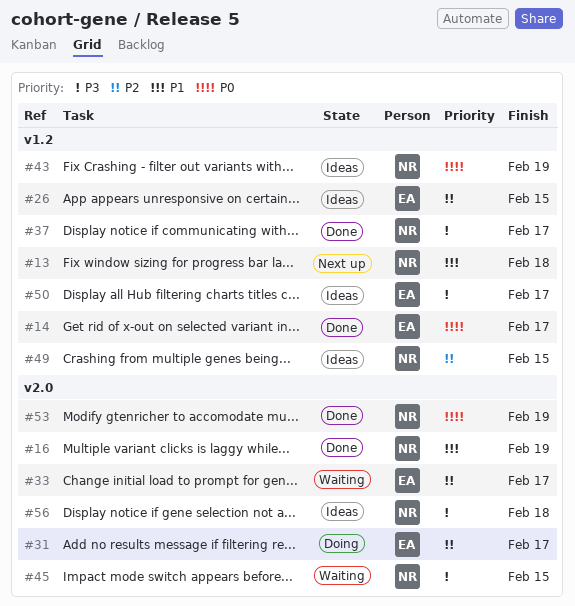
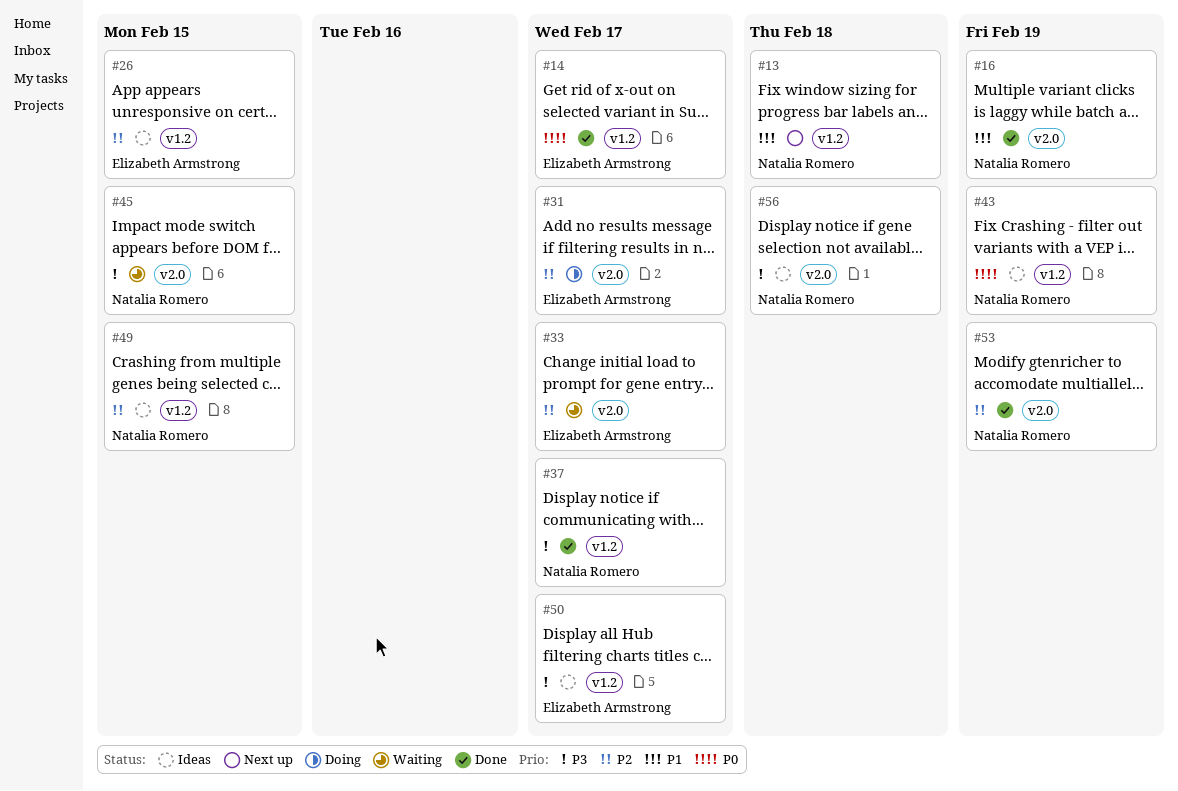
#53, priority: P0 -> P2

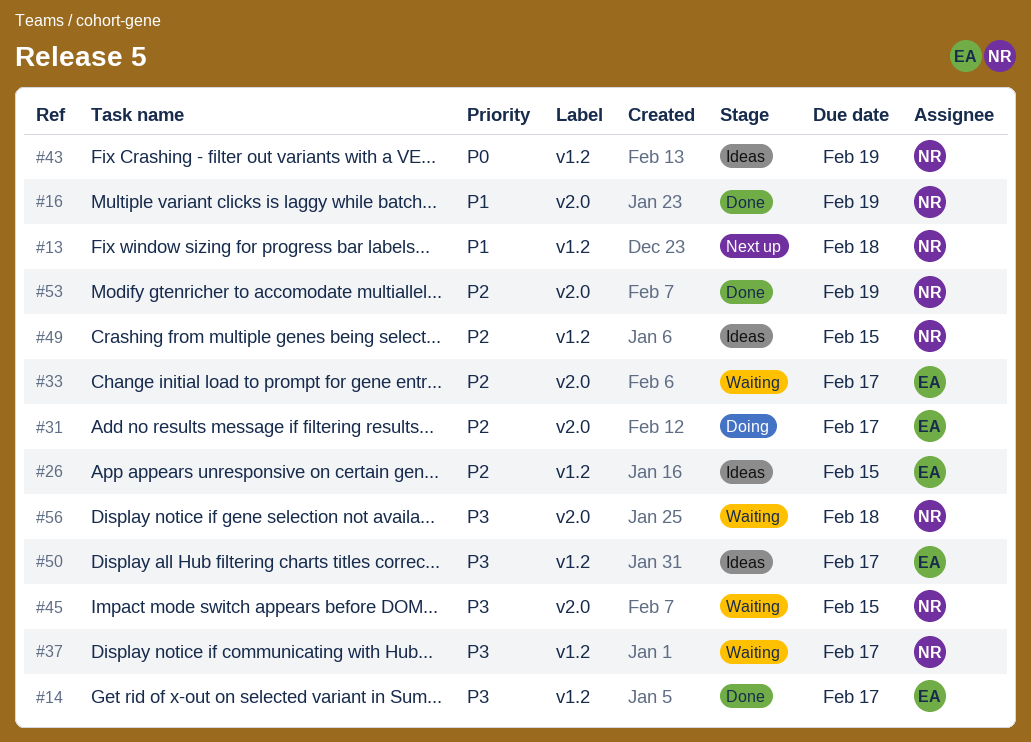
#14, priority: P0 -> P3
#37, status: Done -> Waiting
#56, status: Ideas -> Waiting

